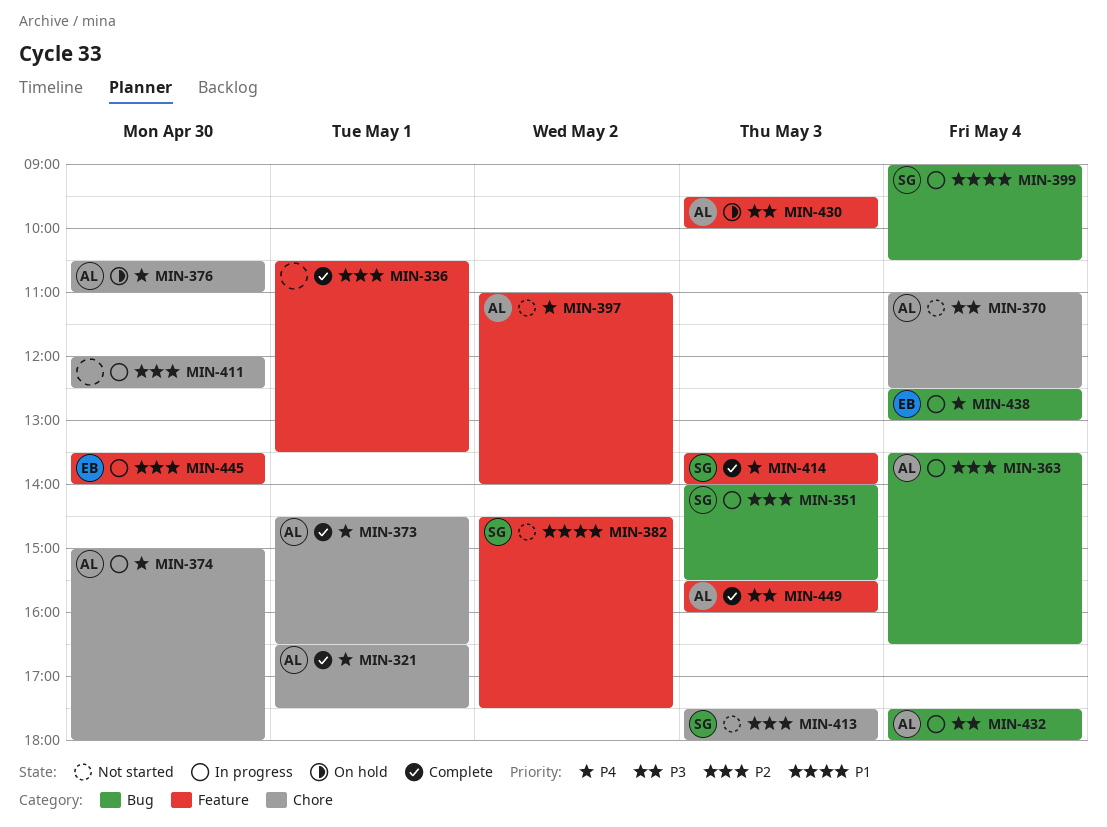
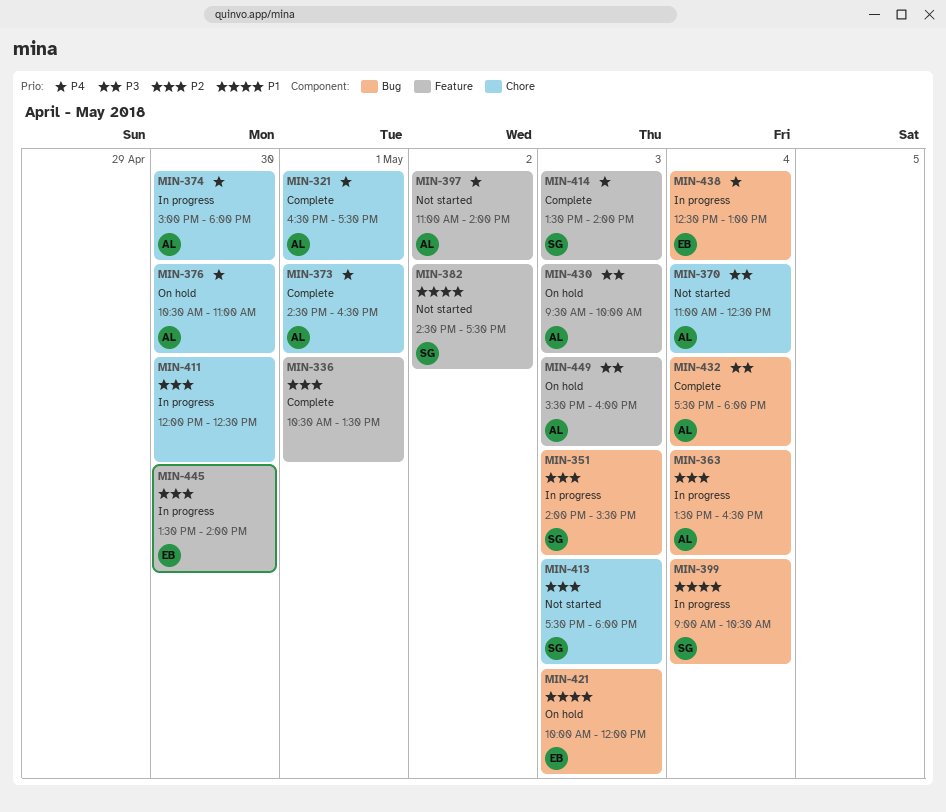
MIN-421: none -> present
MIN-432, status: In progress -> Complete
MIN-449, status: Complete -> On hold

